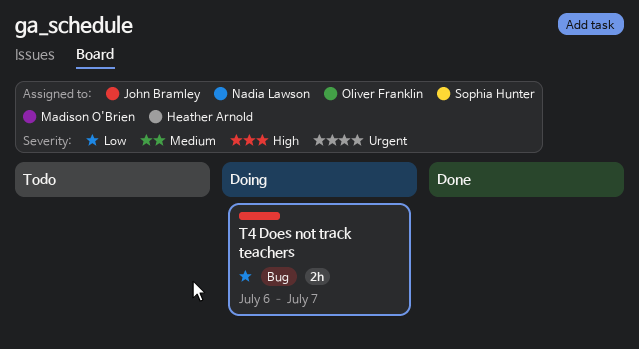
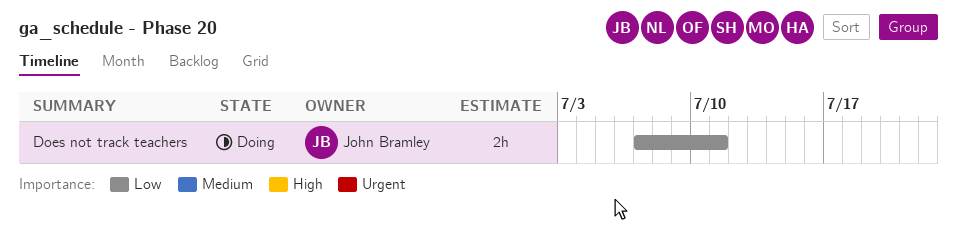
Does not track teachers, start: Jul 6 -> Jul 7
Does not track teachers, due: Jul 7 -> Jul 11

